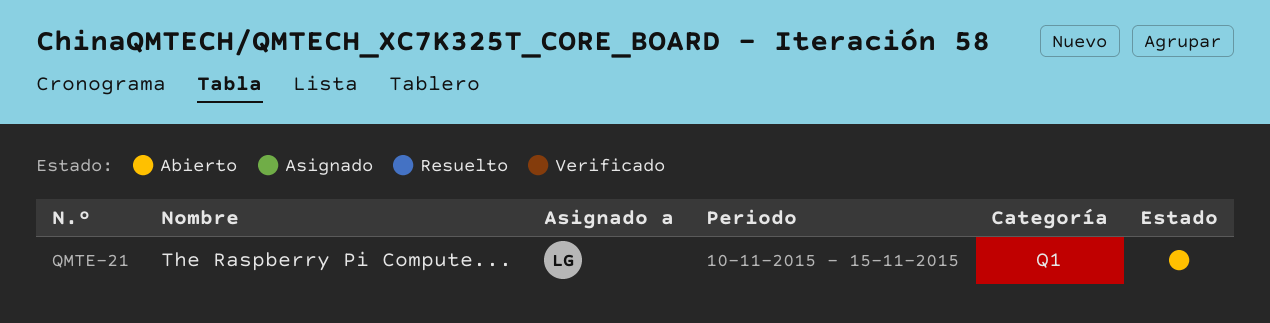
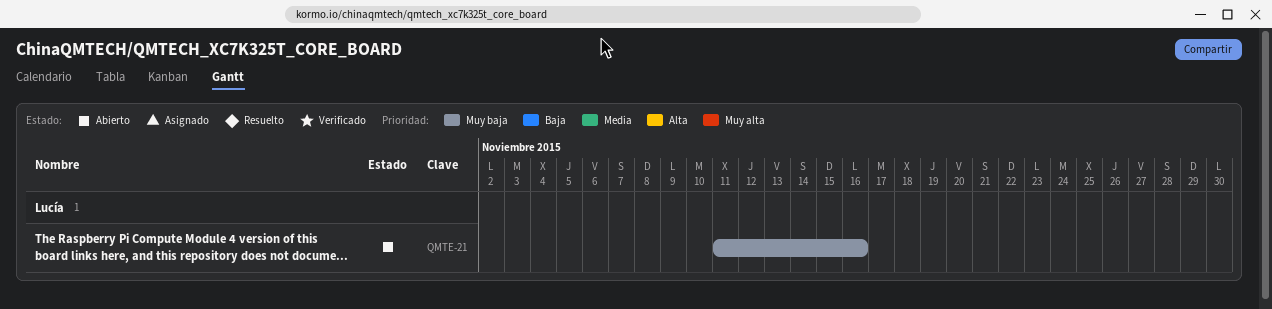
QMTE-21, start: Nov 10 -> Nov 11
QMTE-21, due: Nov 15 -> Nov 16

